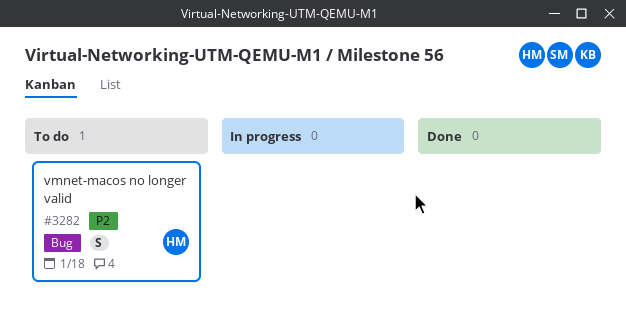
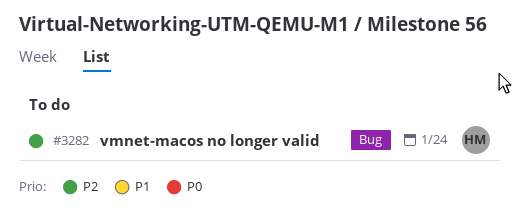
#3282, due: Jan 18 -> Jan 24

